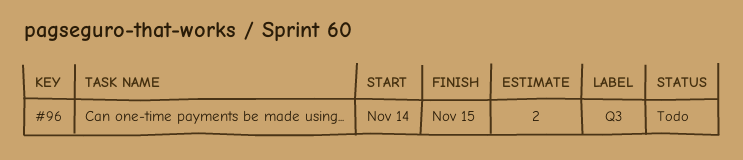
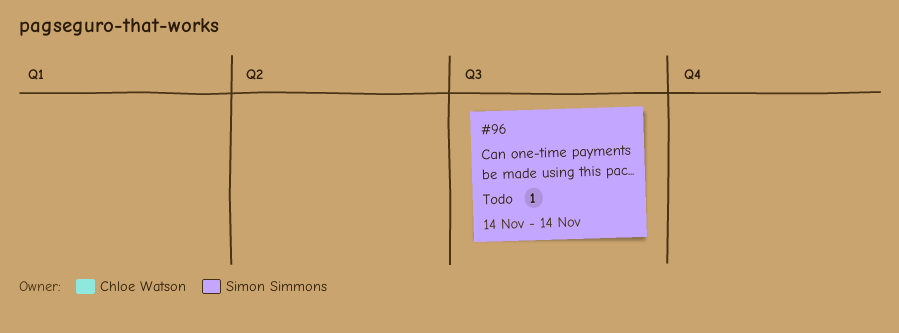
#96, estimate: 2 -> 1
#96, due: Nov 15 -> Nov 14

